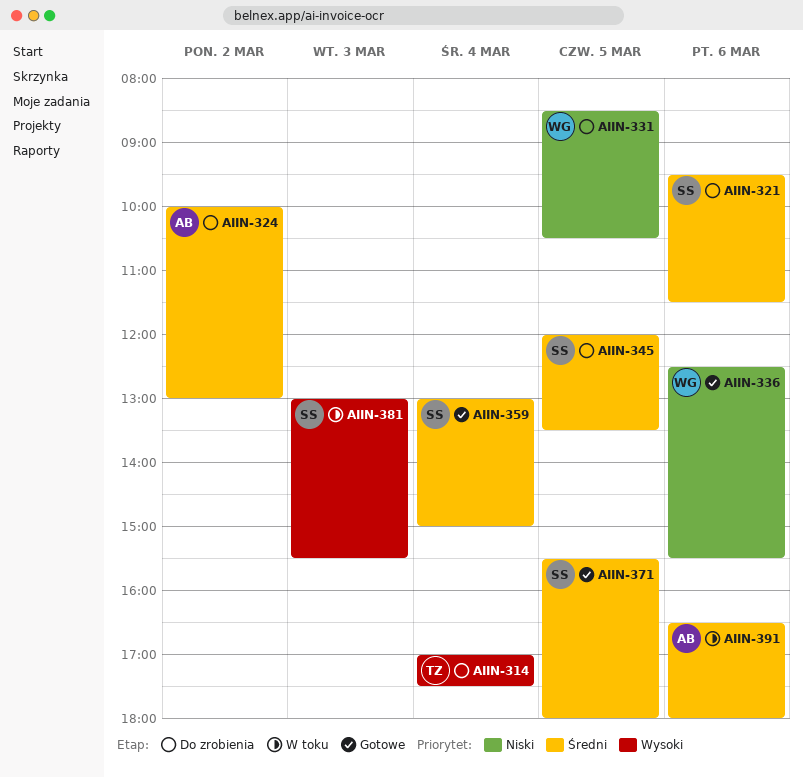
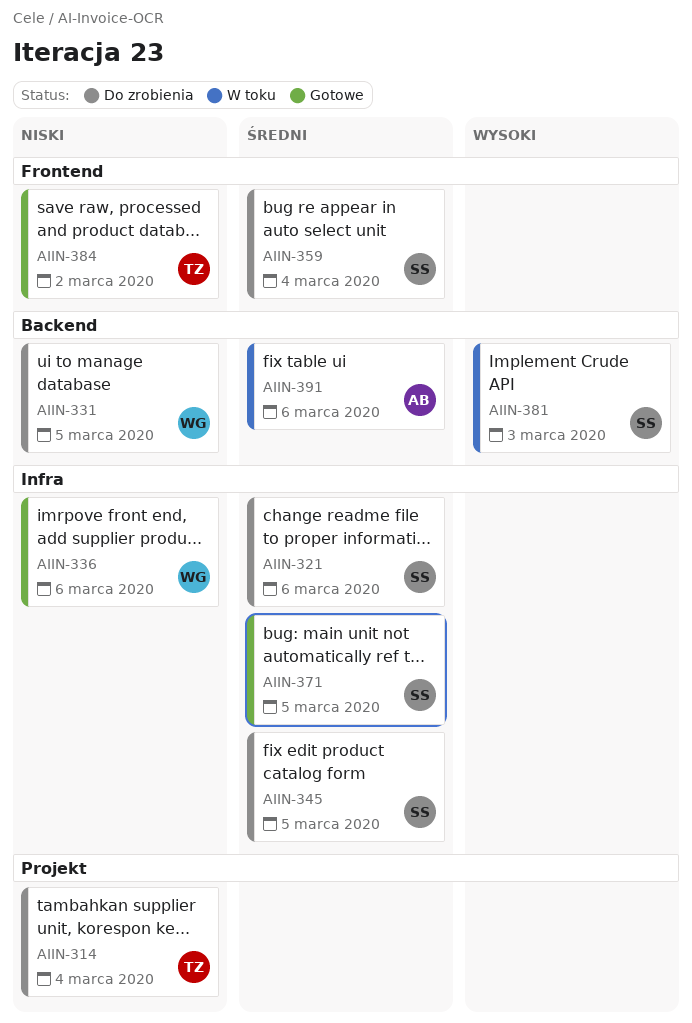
AIIN-314, priority: Wysoki -> Niski
AIIN-324: present -> none
AIIN-359, status: Gotowe -> Do zrobienia
AIIN-384: none -> present

